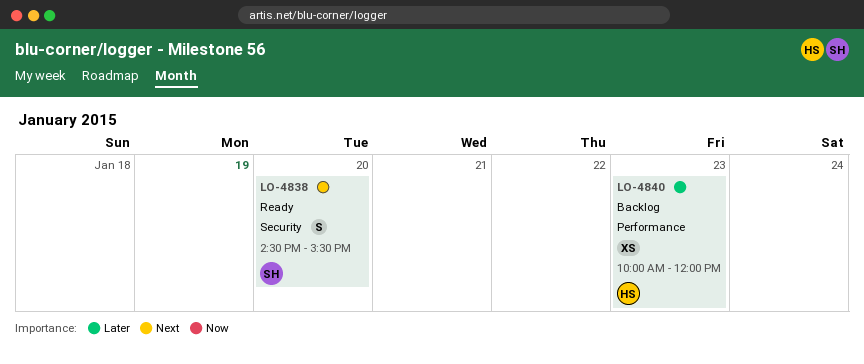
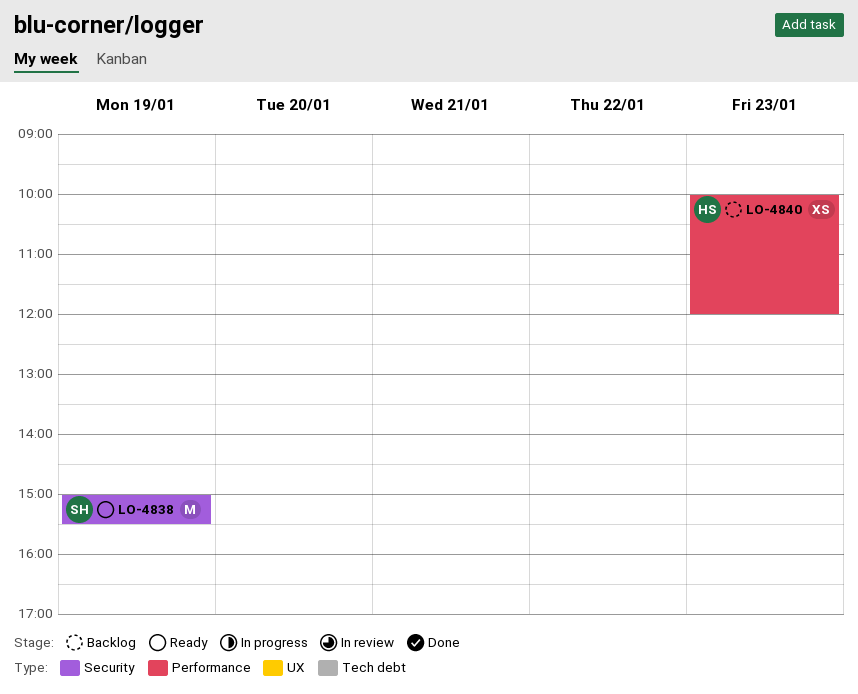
LO-4838, estimate: S -> M
LO-4838, day: Jan 20 -> Jan 19
LO-4838, begins: 14:30 -> 15:00

